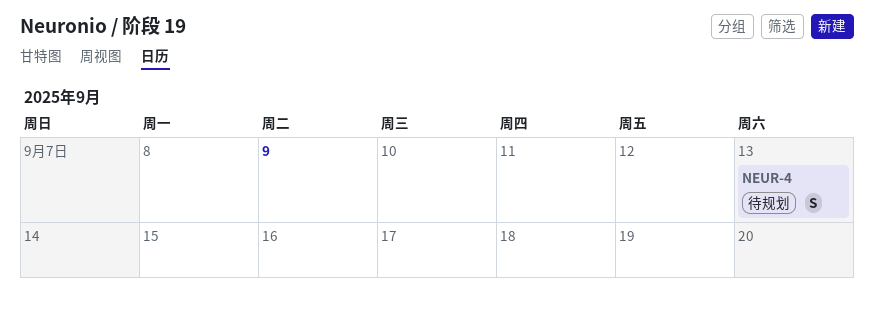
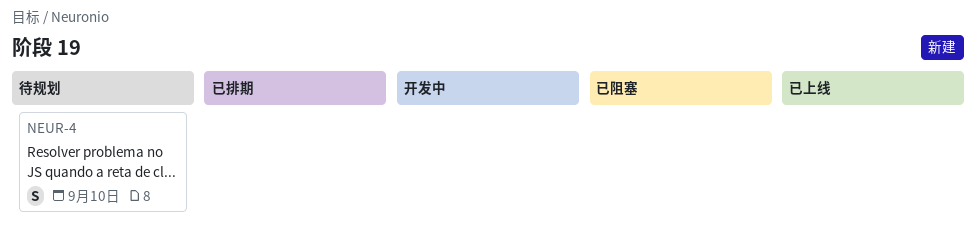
NEUR-4, due: Sep 13 -> Sep 10

